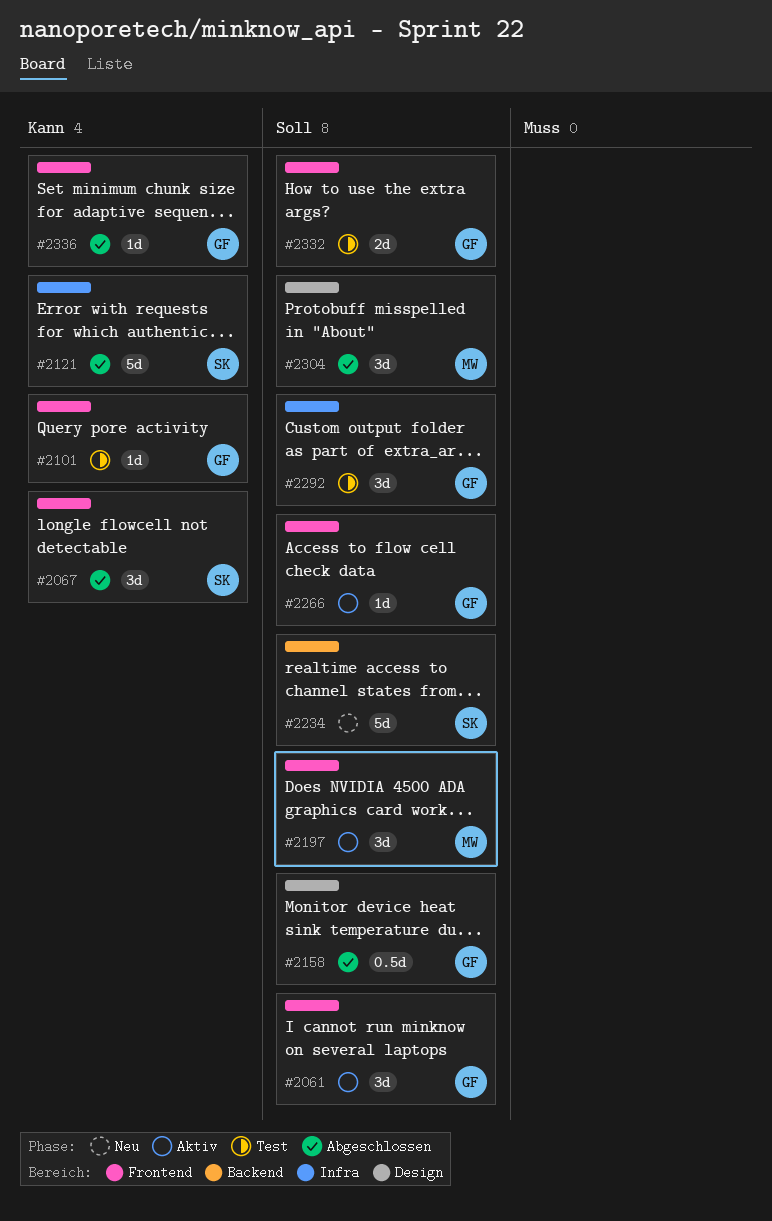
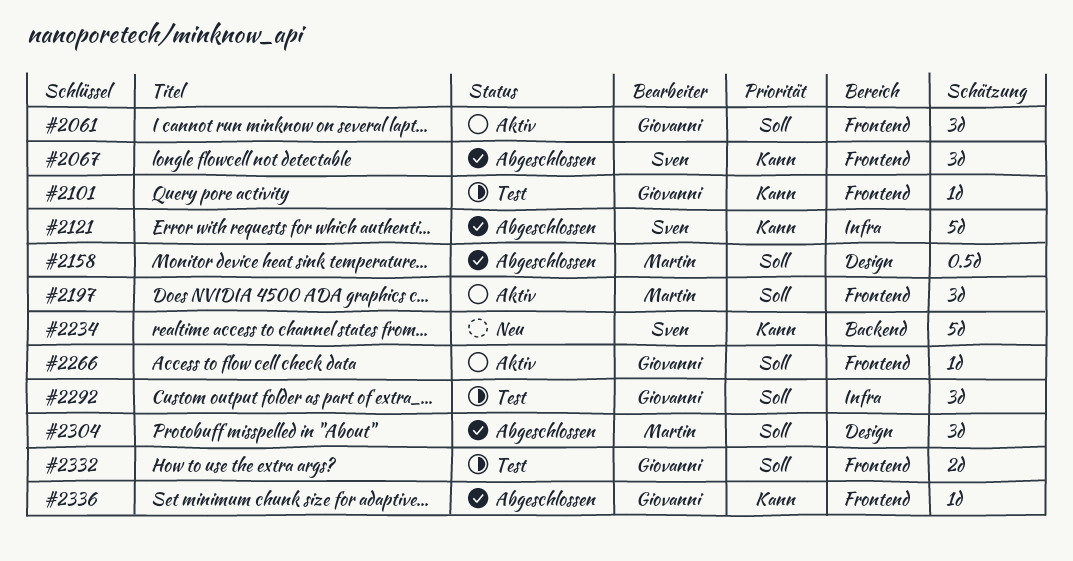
#2158, owner: Giovanni -> Martin
#2234, priority: Soll -> Kann

